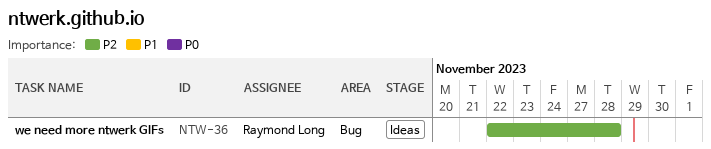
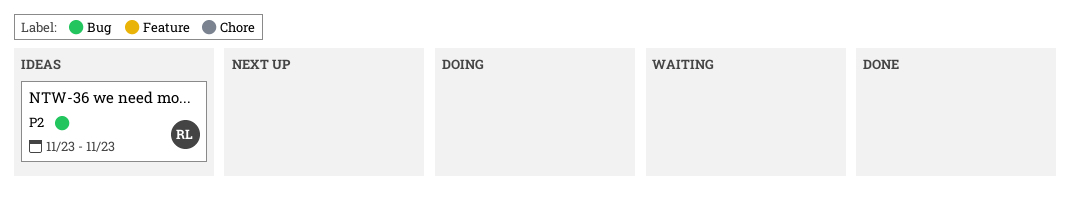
NTW-36, start: Nov 22 -> Nov 23
NTW-36, due: Nov 28 -> Nov 23

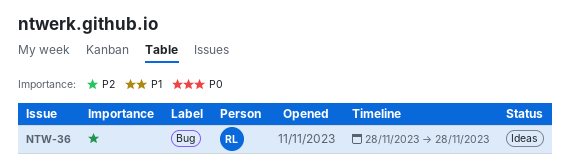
NTW-36, start: Nov 23 -> Nov 28
NTW-36, due: Nov 23 -> Nov 28

